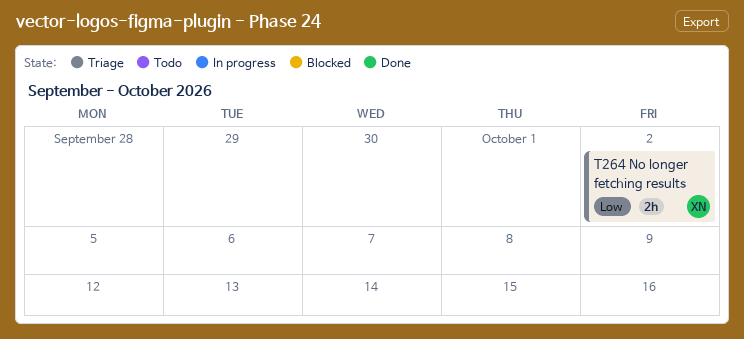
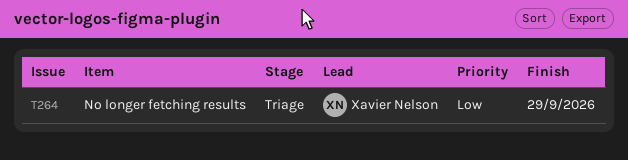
T264, due: Oct 2 -> Sep 29

